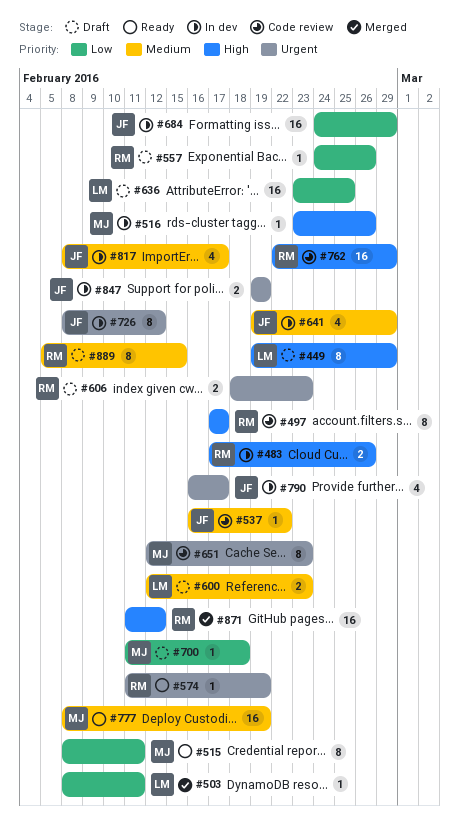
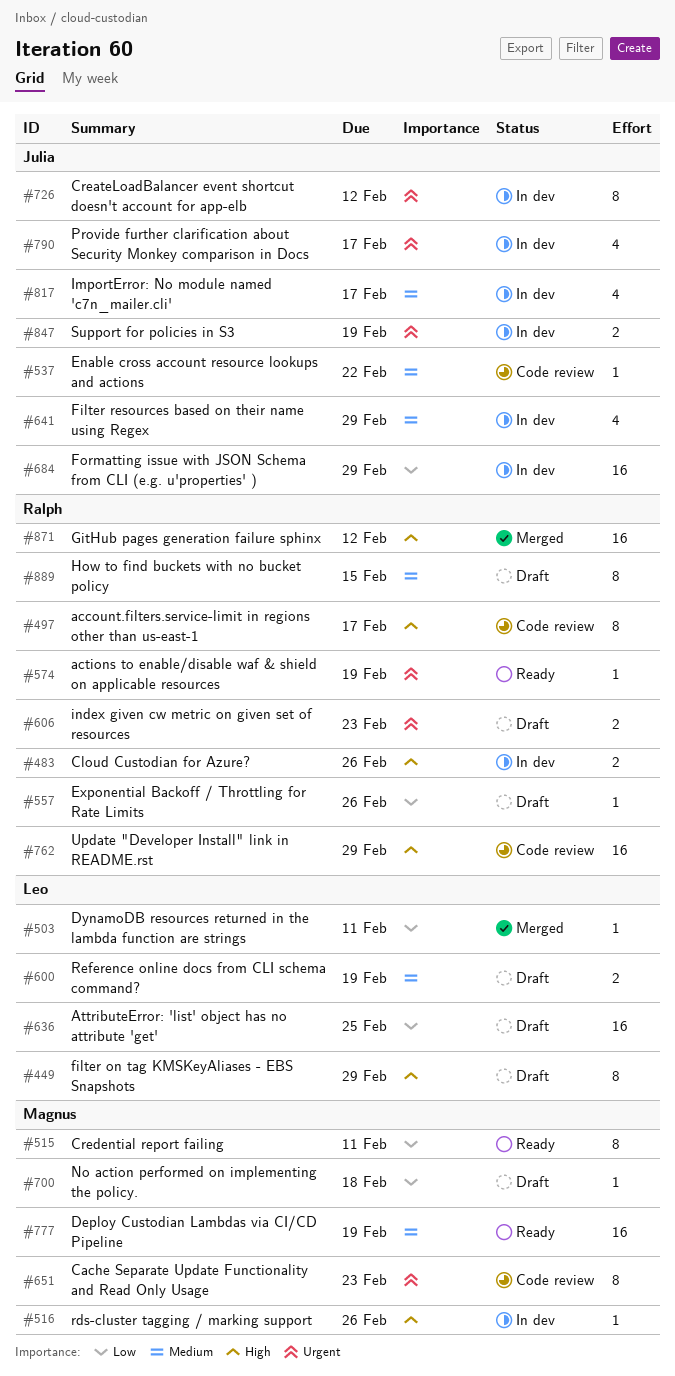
#600, due: Feb 23 -> Feb 19

